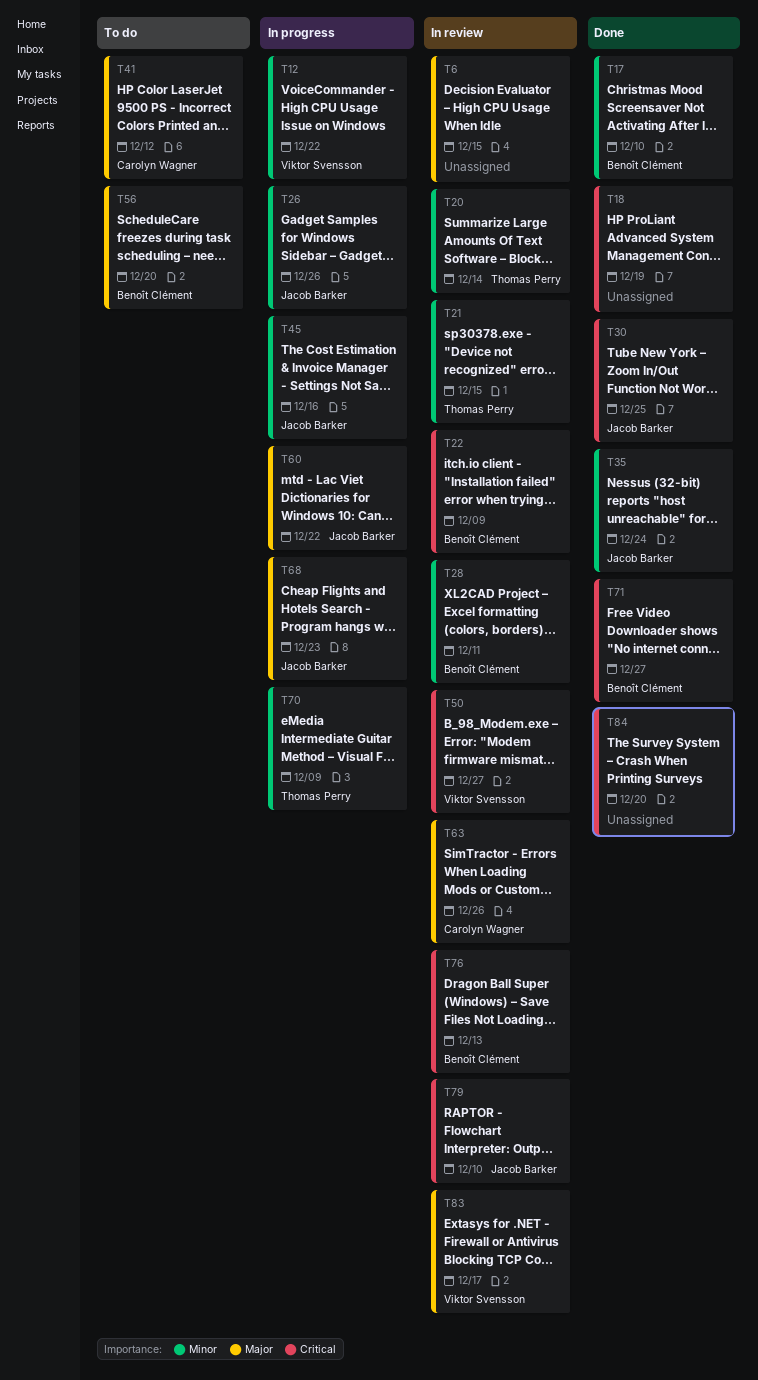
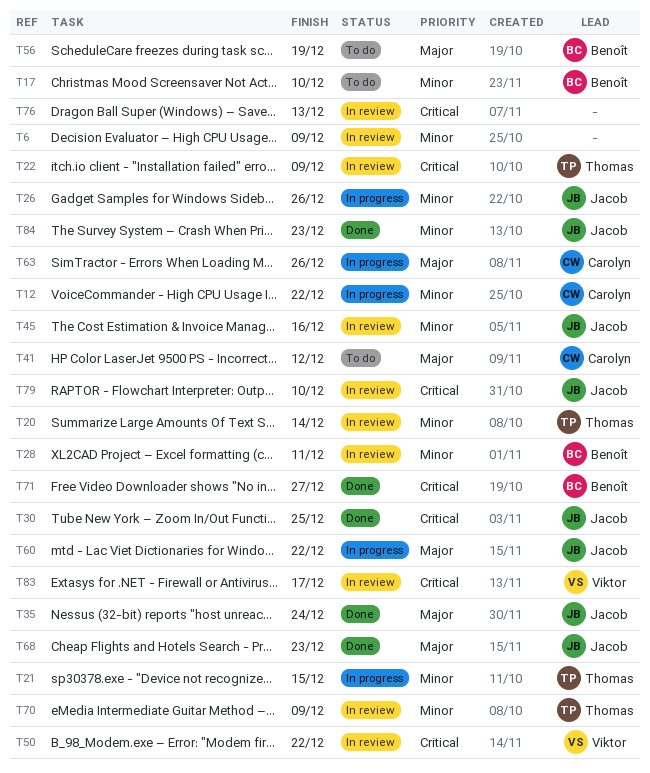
T6, priority: Major -> Minor
T6, due: Dec 15 -> Dec 9
T12, owner: Viktor Svensson -> Carolyn Wagner
T17, status: Done -> To do
T18: present -> none
T21, status: In review -> In progress
T22, owner: Benoît Clément -> Thomas Perry
T35, priority: Minor -> Major
T45, status: In progress -> In review
T50, due: Dec 27 -> Dec 22
T56, due: Dec 20 -> Dec 19
T63, status: In review -> In progress
T68, status: In progress -> Done
T70, status: In progress -> In review
T76, owner: Benoît Clément -> none
T83, priority: Major -> Critical
T84, owner: none -> Jacob Barker
T84, priority: Critical -> Minor
T84, due: Dec 20 -> Dec 23

